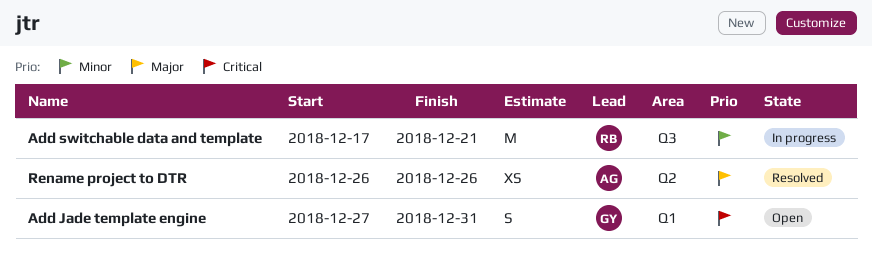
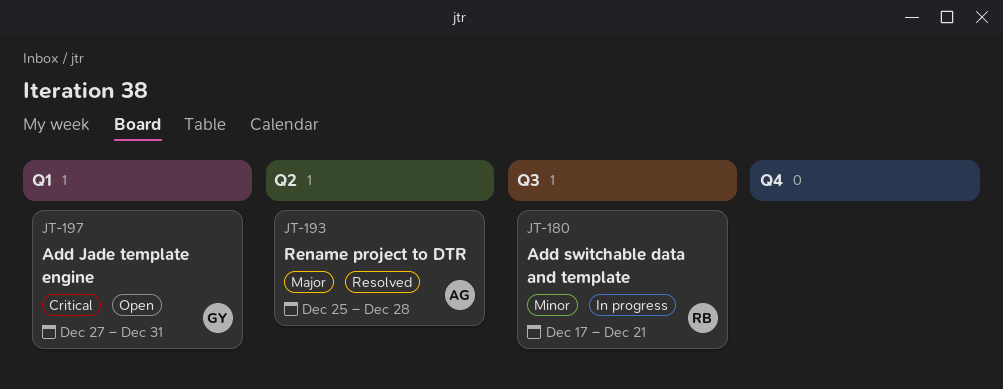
Rename project to DTR, start: Dec 26 -> Dec 25
Rename project to DTR, due: Dec 26 -> Dec 28

